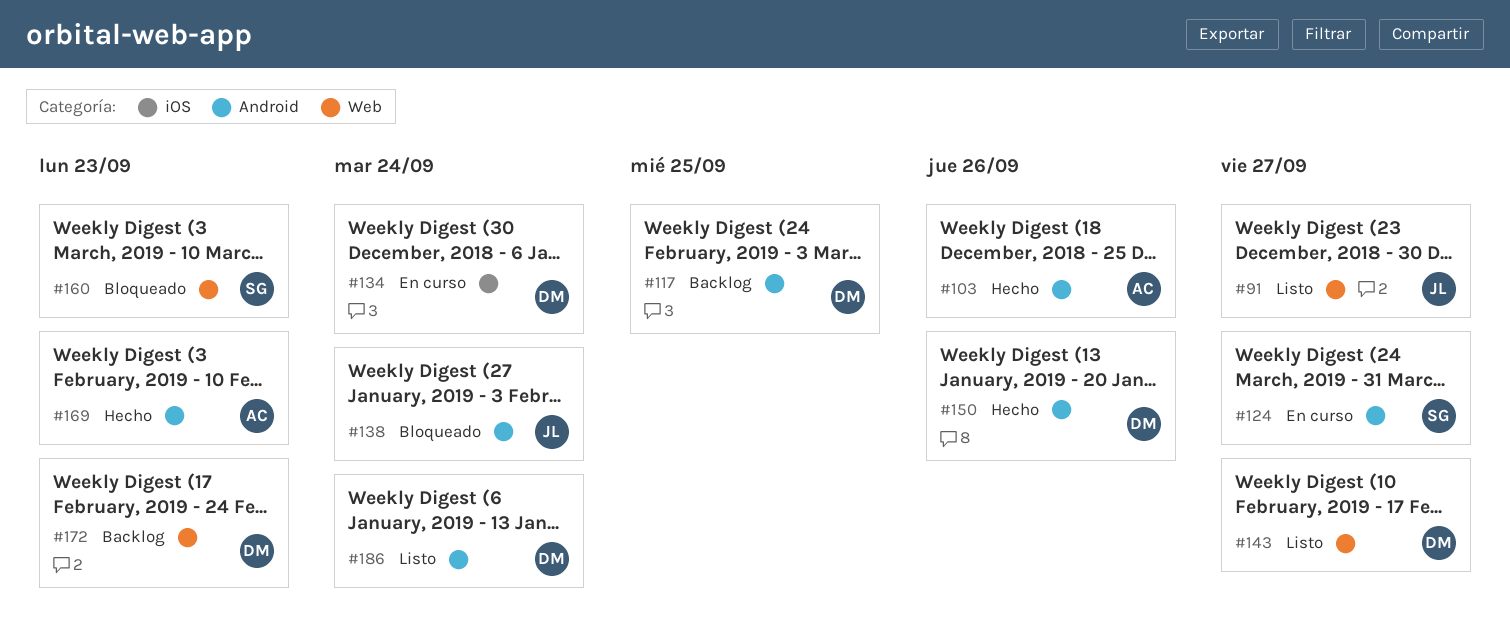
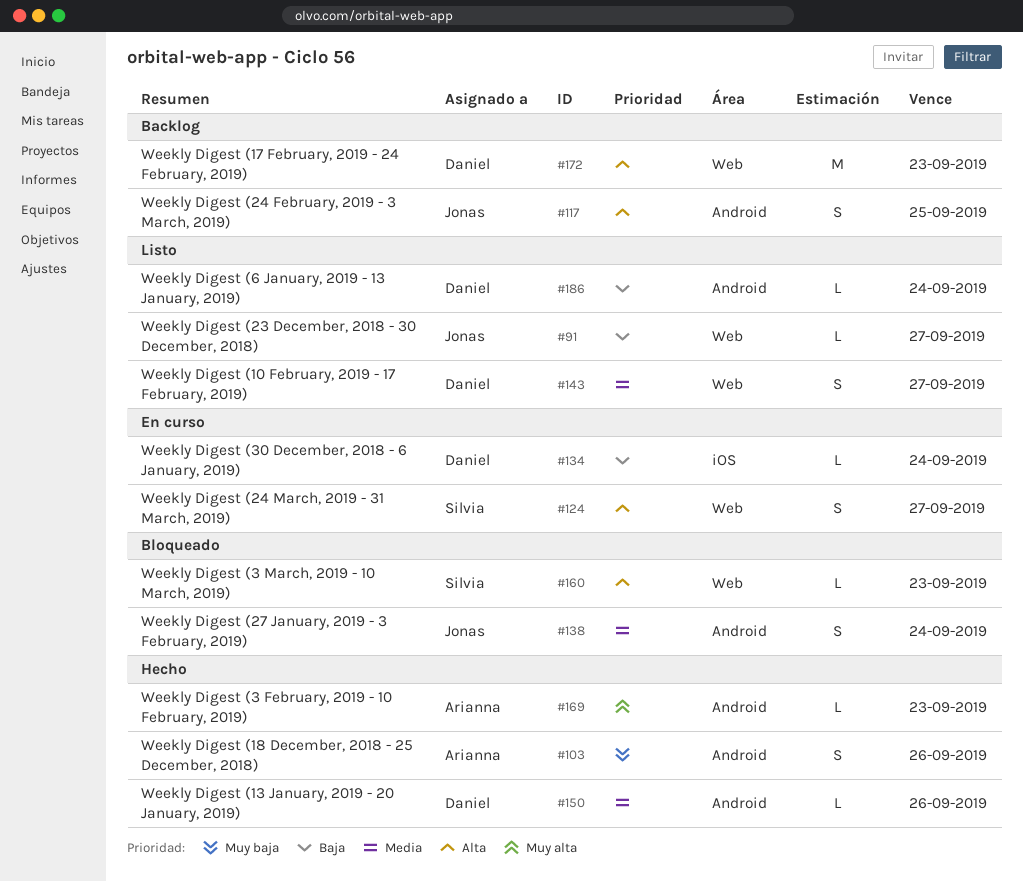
#117, owner: Daniel -> Jonas
#124, label: Android -> Web

